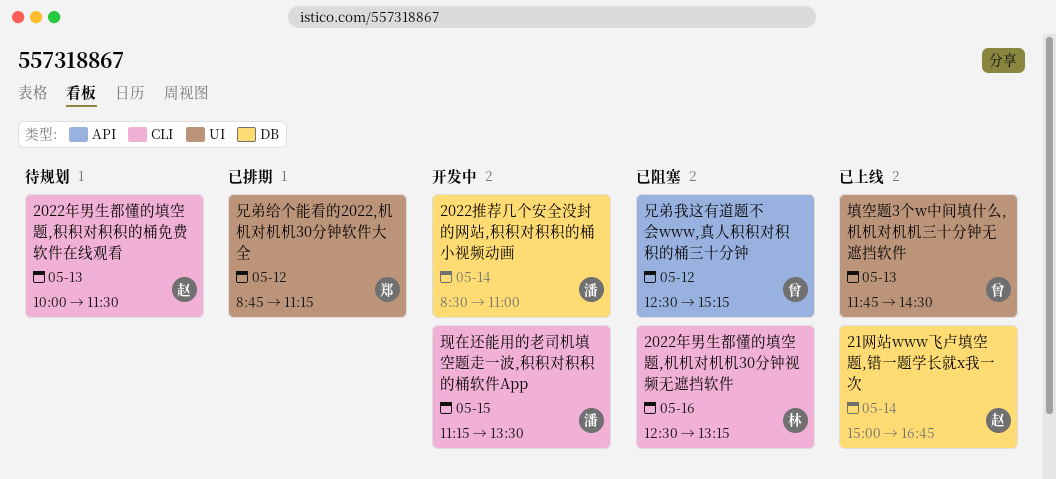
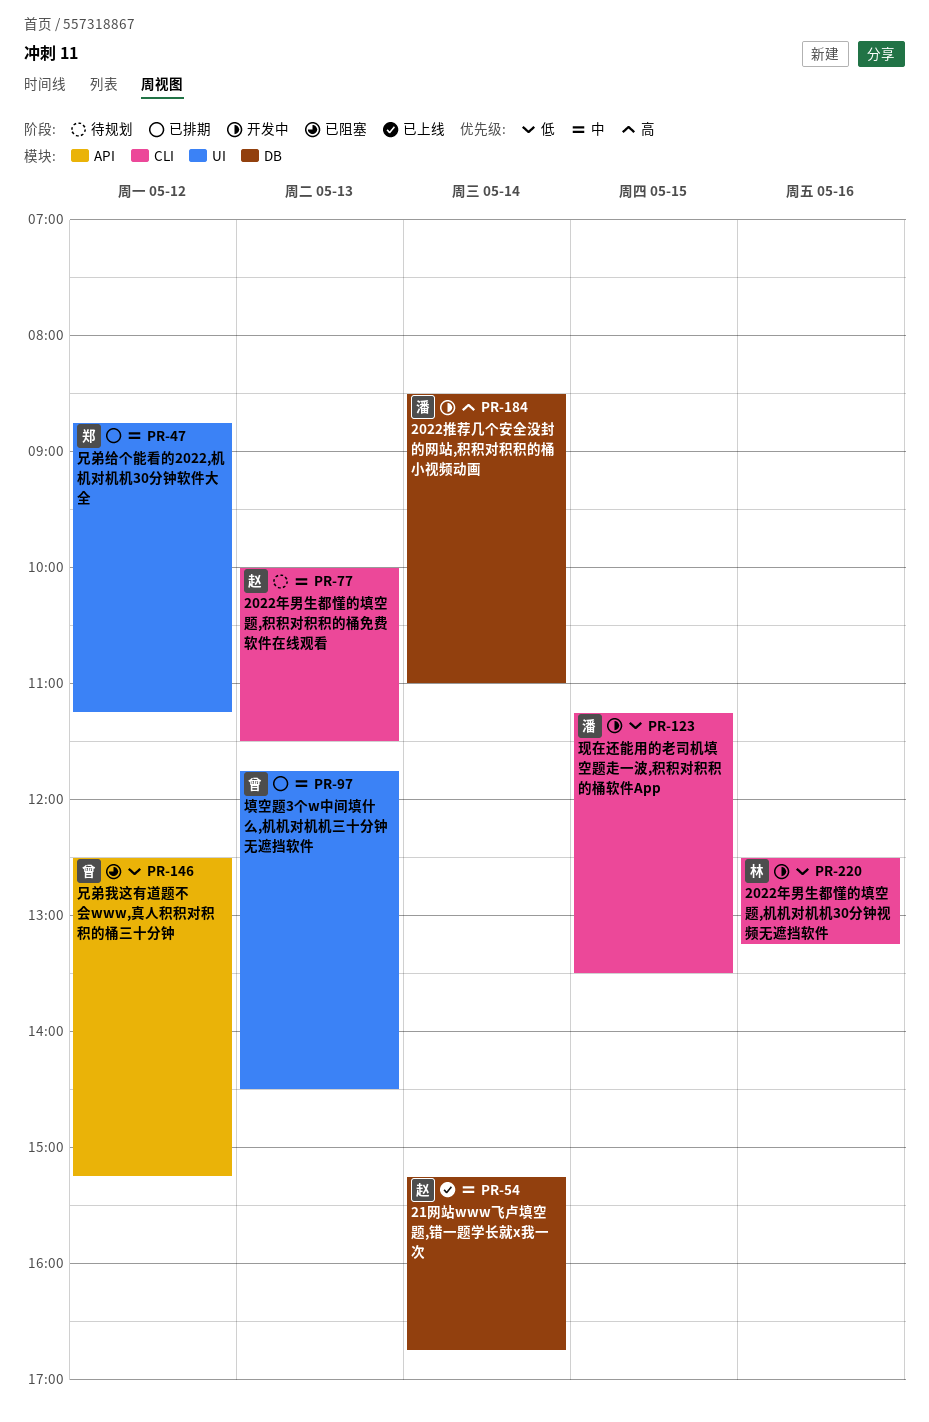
2022年男生都懂的填空题,机机对机机30分钟视频无遮挡软件, status: 已阻塞 -> 开发中
21网站www飞卢填空题,错一题学长就x我一次, begins: 15:00 -> 15:15
填空题3个w中间填什么,机机对机机三十分钟无遮挡软件, status: 已上线 -> 已排期

